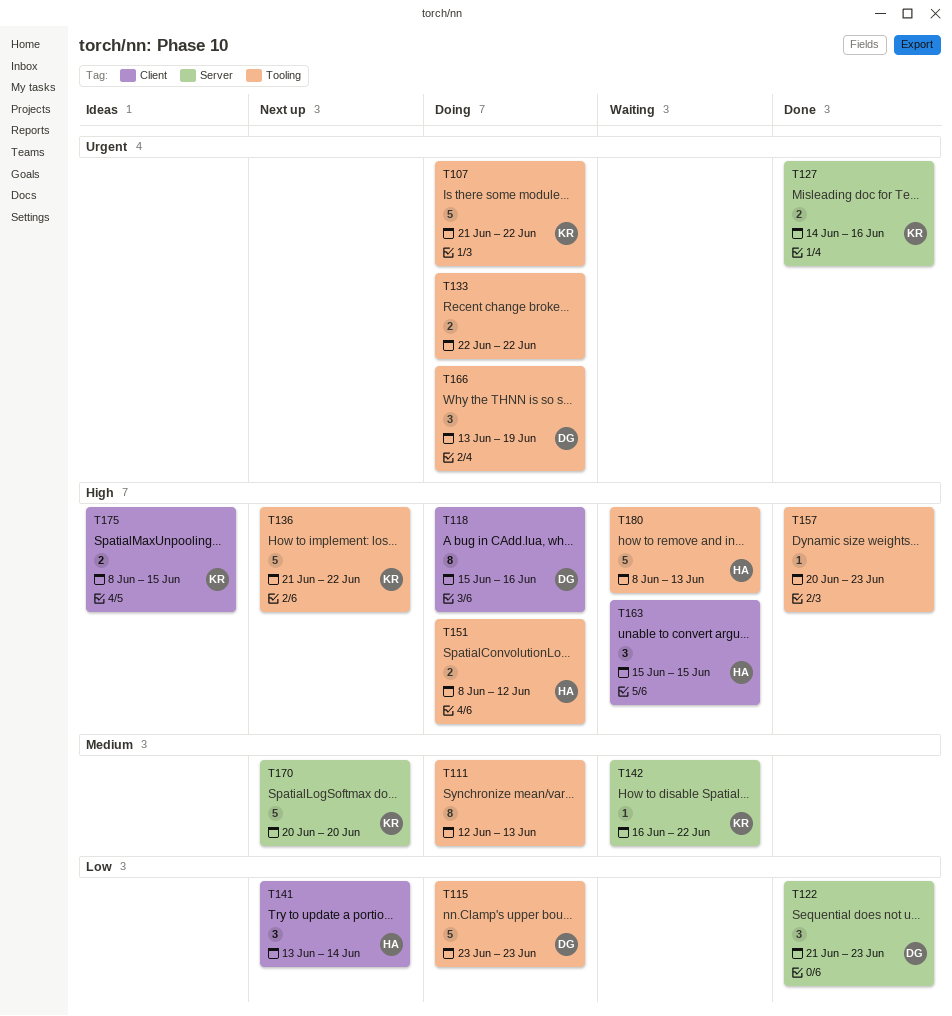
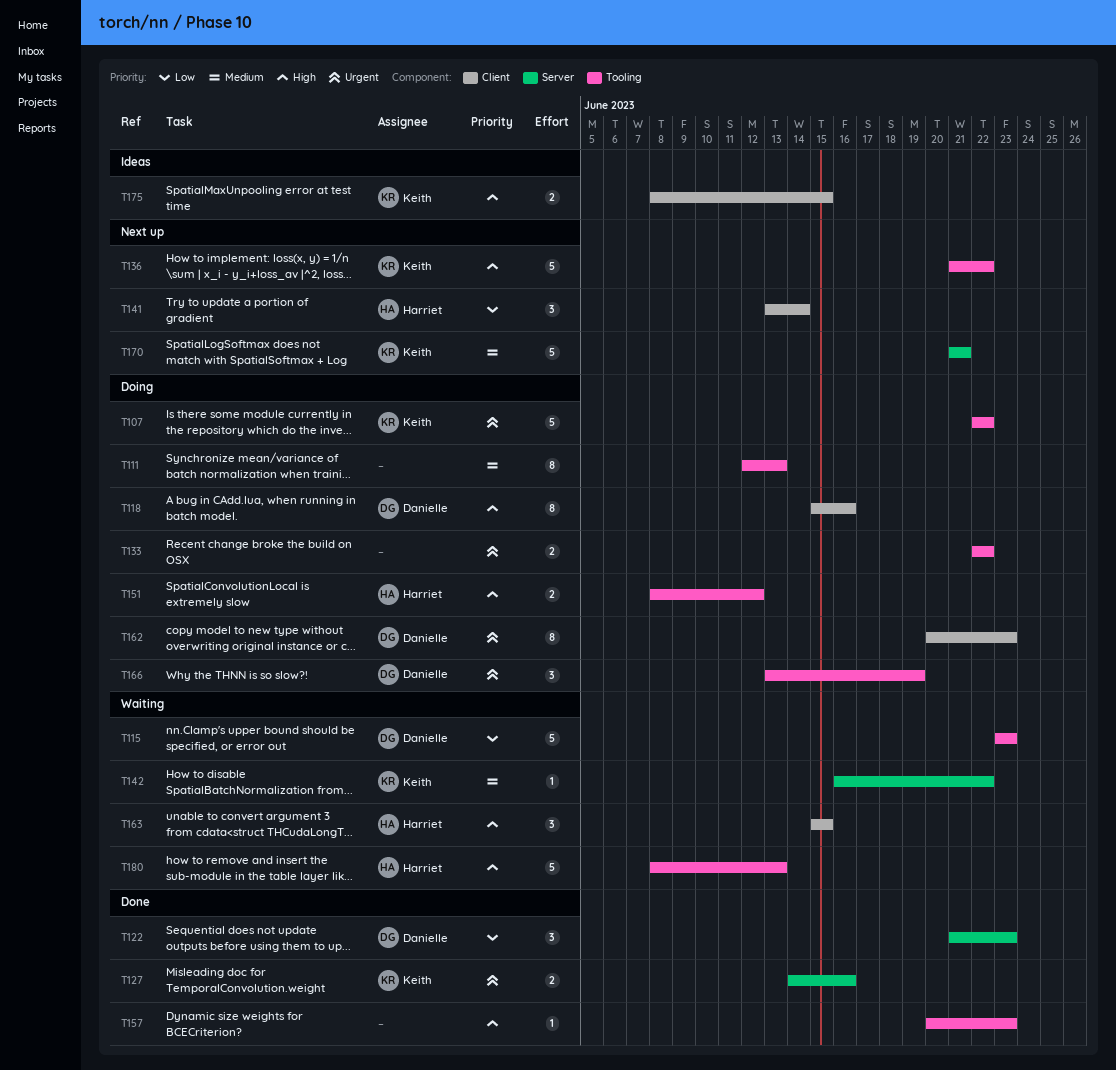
T107, start: Jun 21 -> Jun 22
T115, status: Doing -> Waiting
T162: none -> present
T170, start: Jun 20 -> Jun 21
T170, due: Jun 20 -> Jun 21

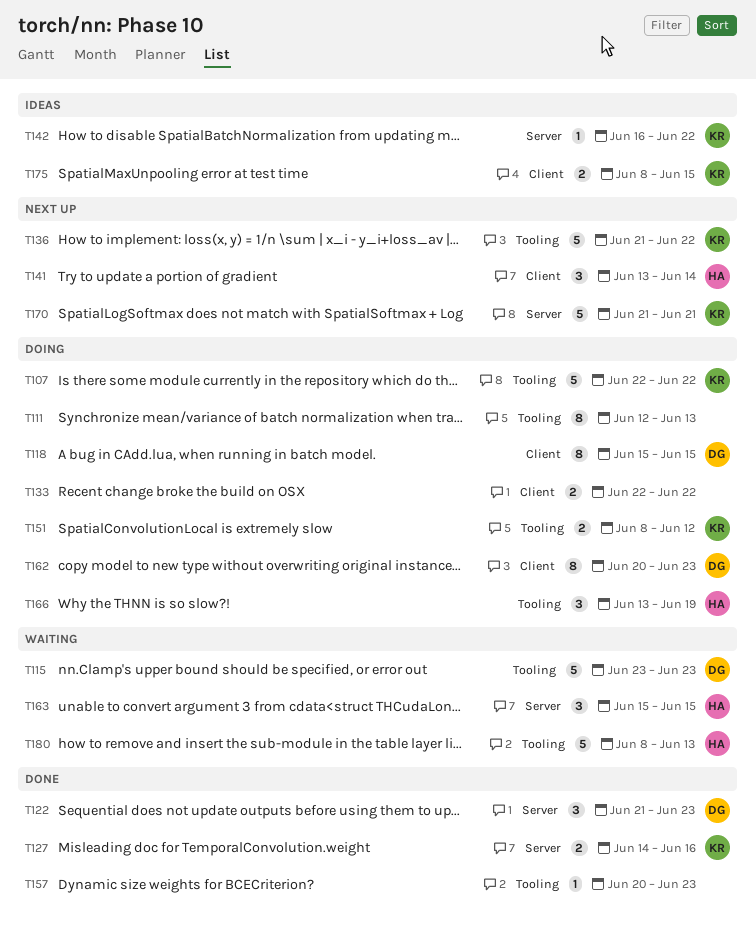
T118, due: Jun 16 -> Jun 15
T133, label: Tooling -> Client
T142, status: Waiting -> Ideas
T151, owner: Harriet -> Keith
T163, label: Client -> Server
T166, owner: Danielle -> Harriet

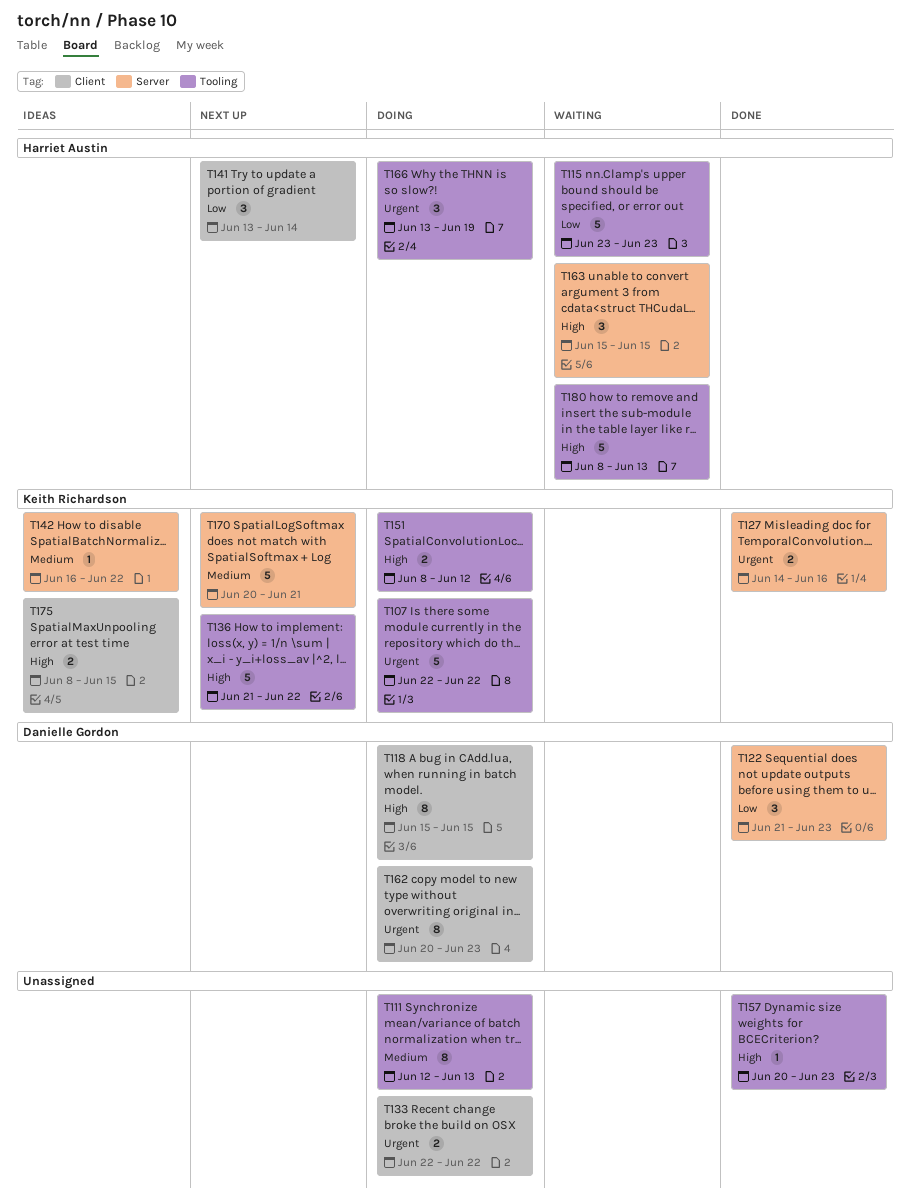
T115, owner: Danielle Gordon -> Harriet Austin
T170, start: Jun 21 -> Jun 20

